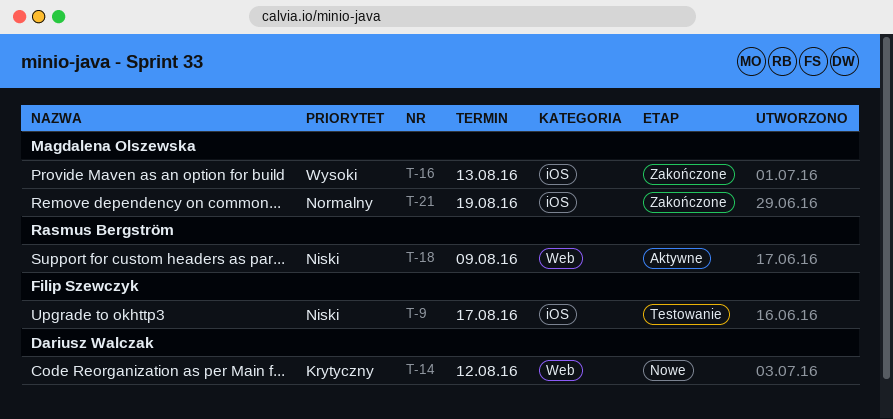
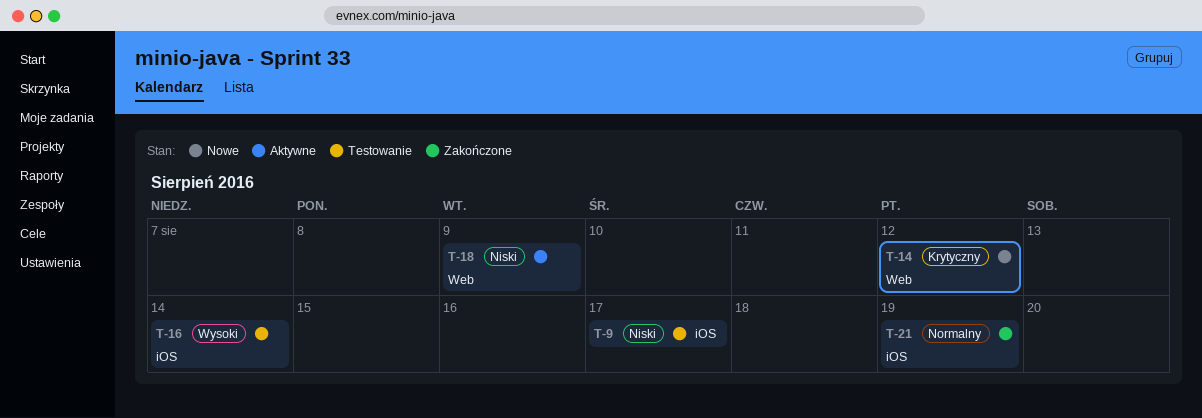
T-16, status: Zakończone -> Testowanie
T-16, due: Aug 13 -> Aug 14

